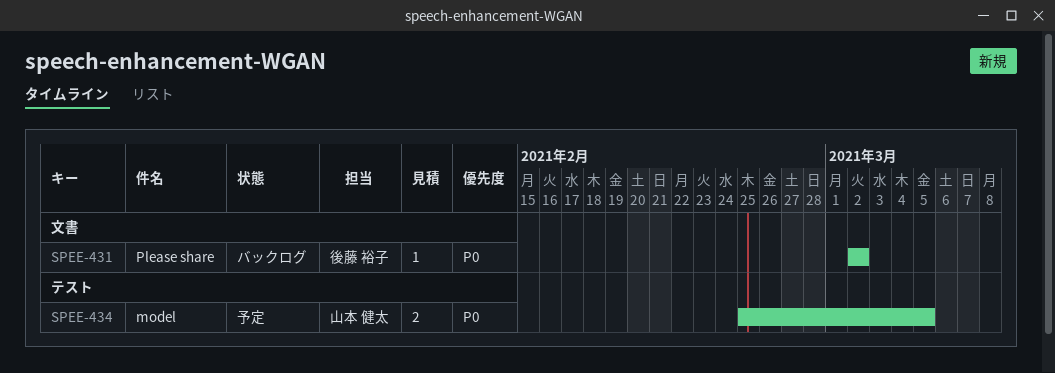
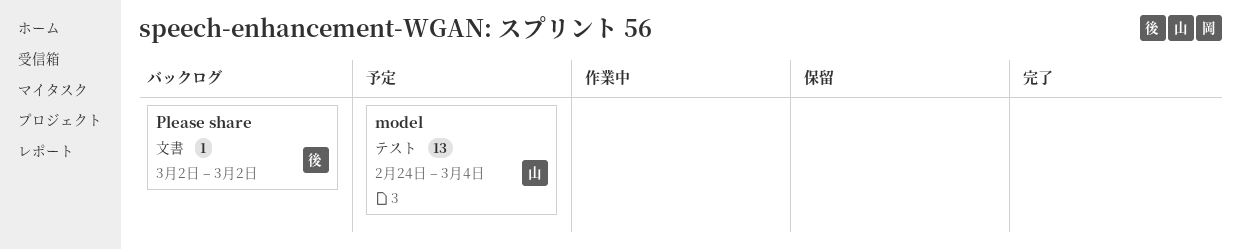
model, estimate: 2 -> 13
model, start: Feb 25 -> Feb 24
model, due: Mar 5 -> Mar 4

